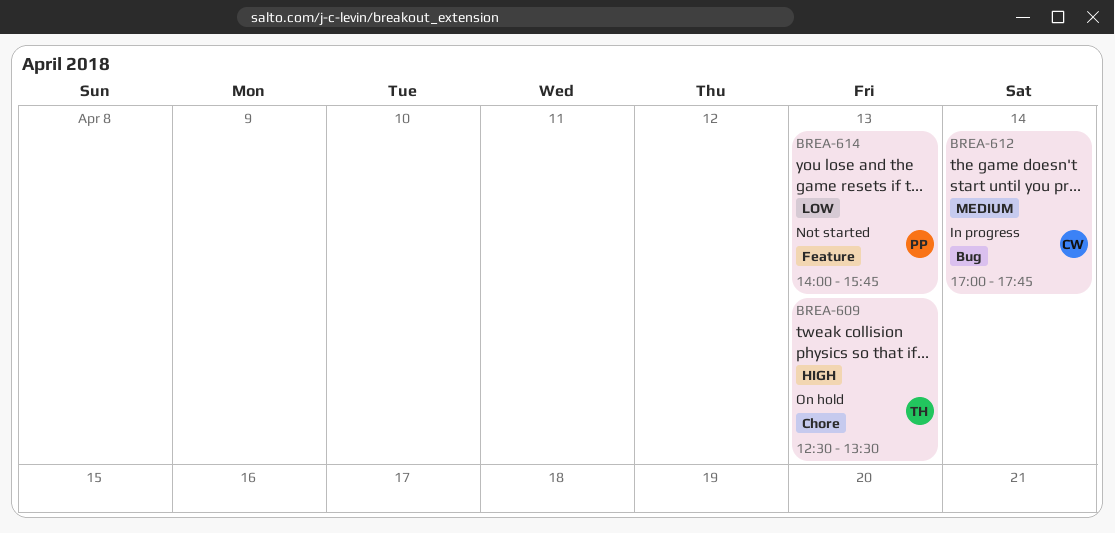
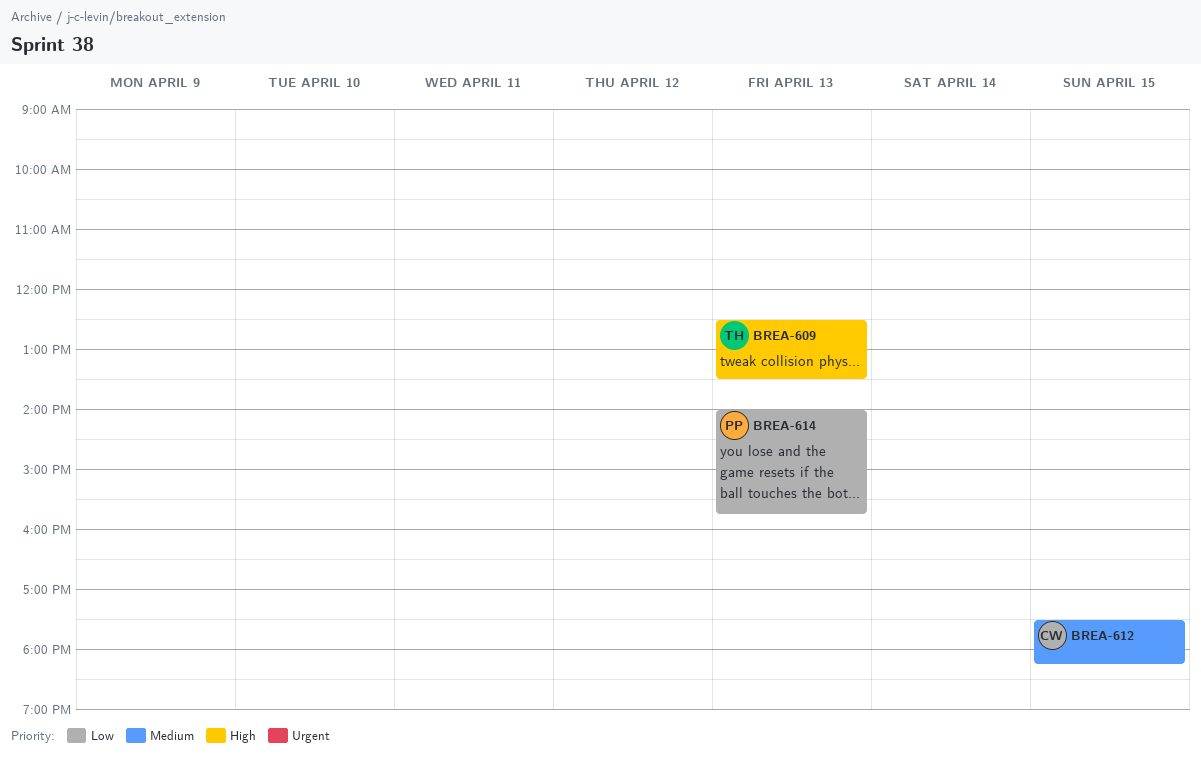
BREA-612, day: Apr 14 -> Apr 15
BREA-612, begins: 17:00 -> 17:30
BREA-612, ends: 17:45 -> 18:15

